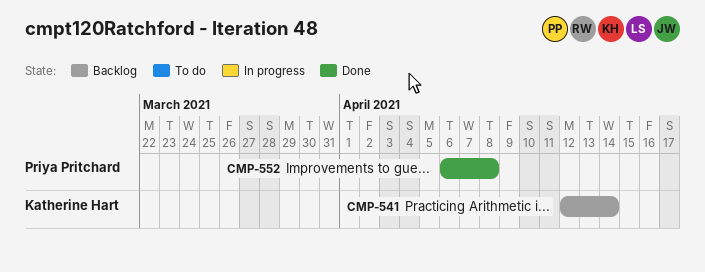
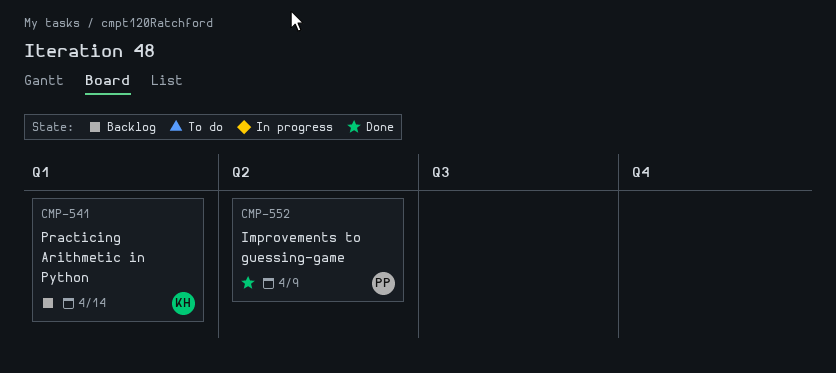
CMP-552, due: Apr 8 -> Apr 9

